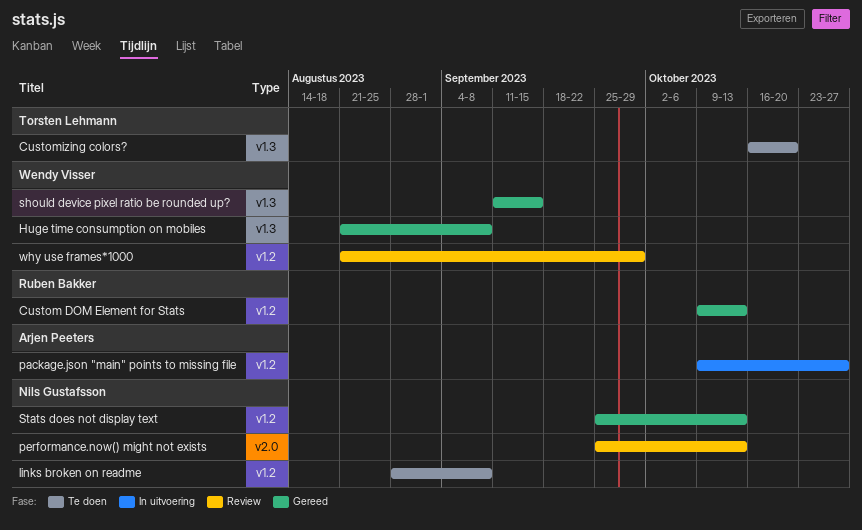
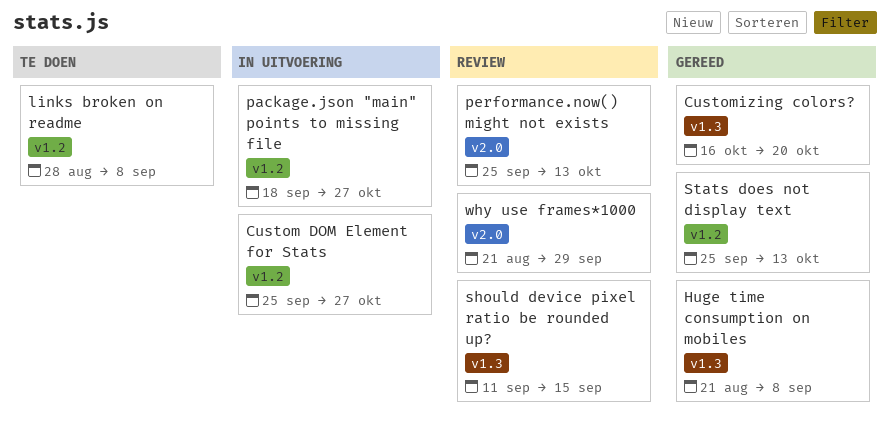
Custom DOM Element for Stats, status: Gereed -> In uitvoering
Custom DOM Element for Stats, start: Oct 9 -> Sep 25
Custom DOM Element for Stats, due: Oct 13 -> Oct 27
Customizing colors?, status: Te doen -> Gereed
package.json "main" points to missing file, start: Oct 9 -> Sep 18
should device pixel ratio be rounded up?, status: Gereed -> Review
why use frames*1000, label: v1.2 -> v2.0

